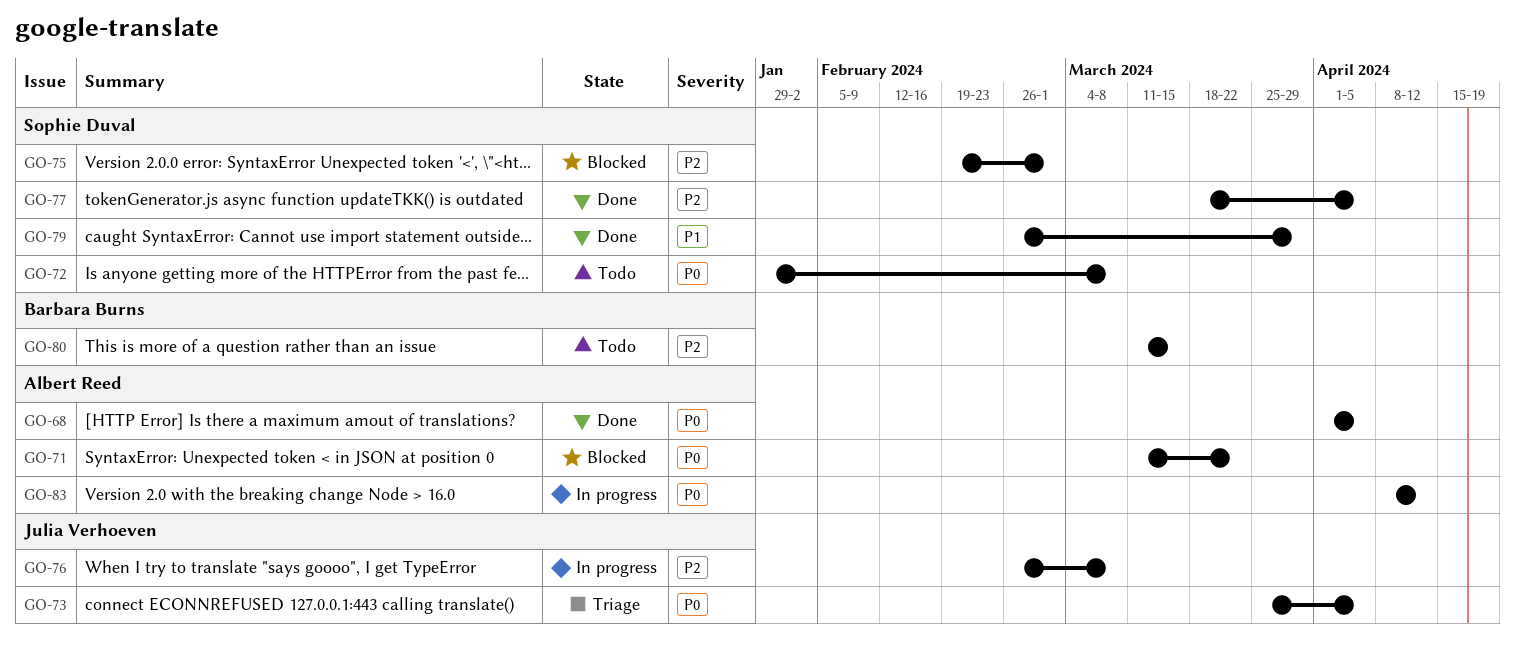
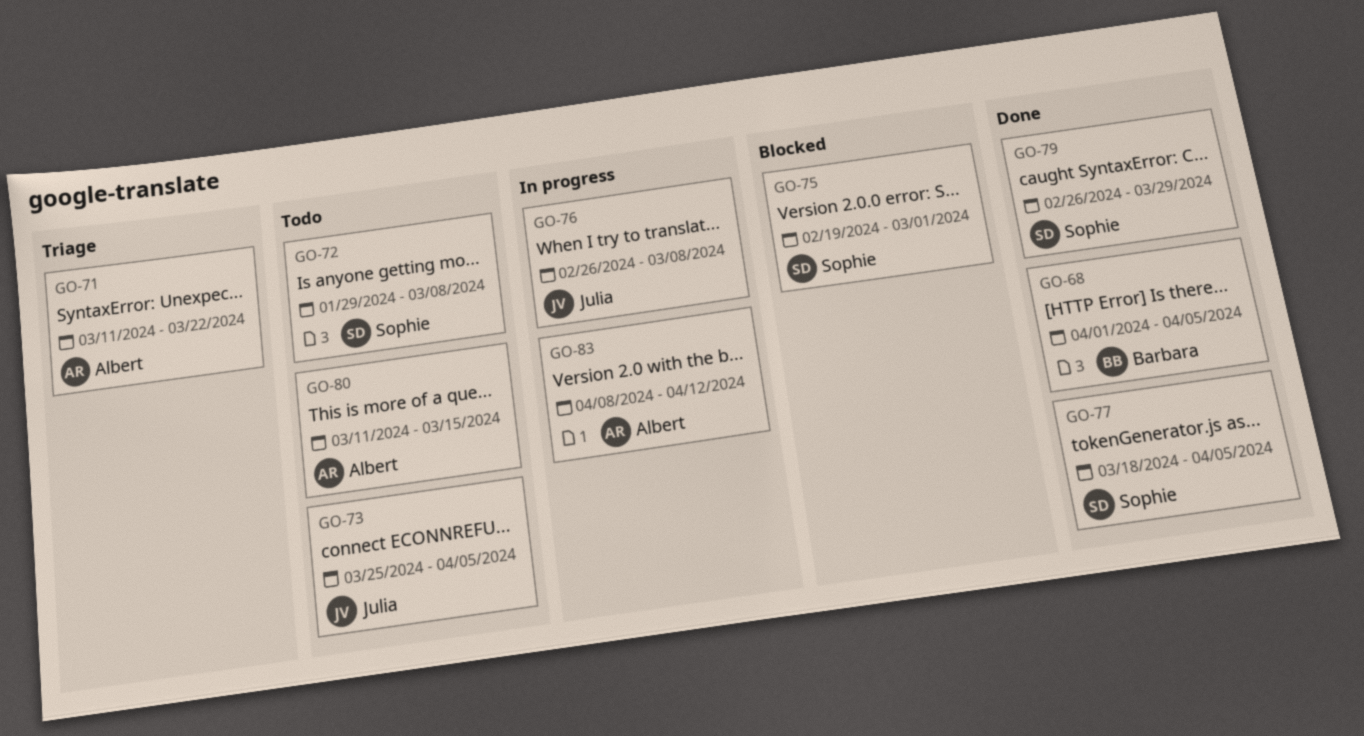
GO-68, owner: Albert Reed -> Barbara Burns
GO-71, status: Blocked -> Triage
GO-73, status: Triage -> Todo
GO-80, owner: Barbara Burns -> Albert Reed

